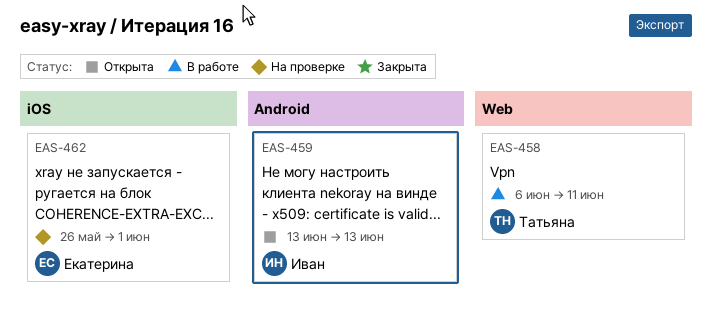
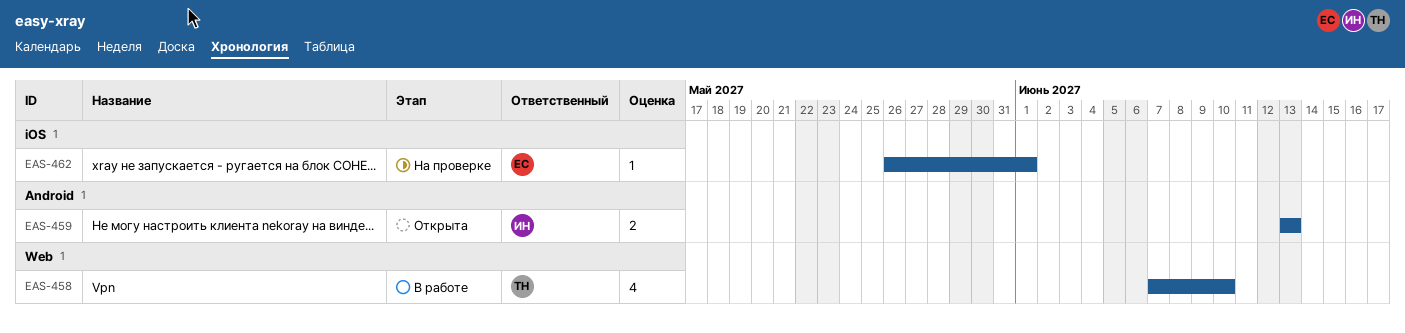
EAS-458, start: Jun 6 -> Jun 7
EAS-458, due: Jun 11 -> Jun 10

